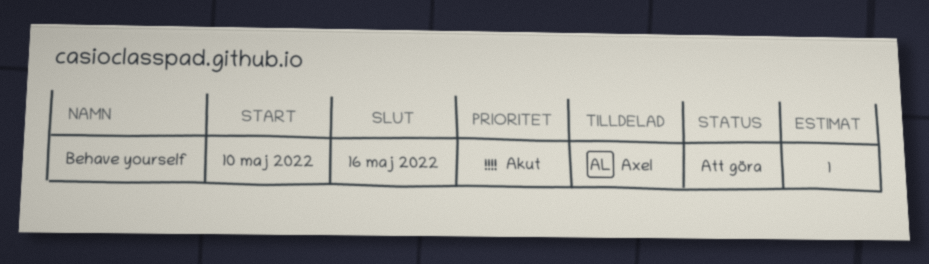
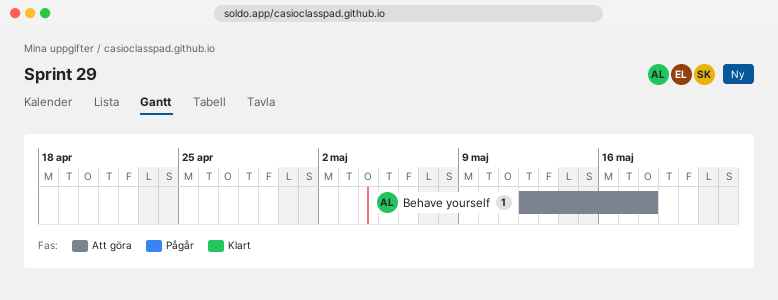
Behave yourself, start: May 10 -> May 12
Behave yourself, due: May 16 -> May 18

